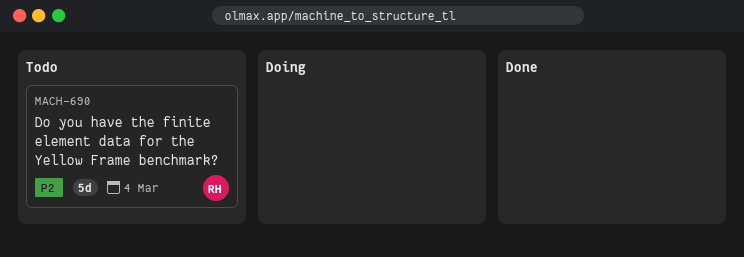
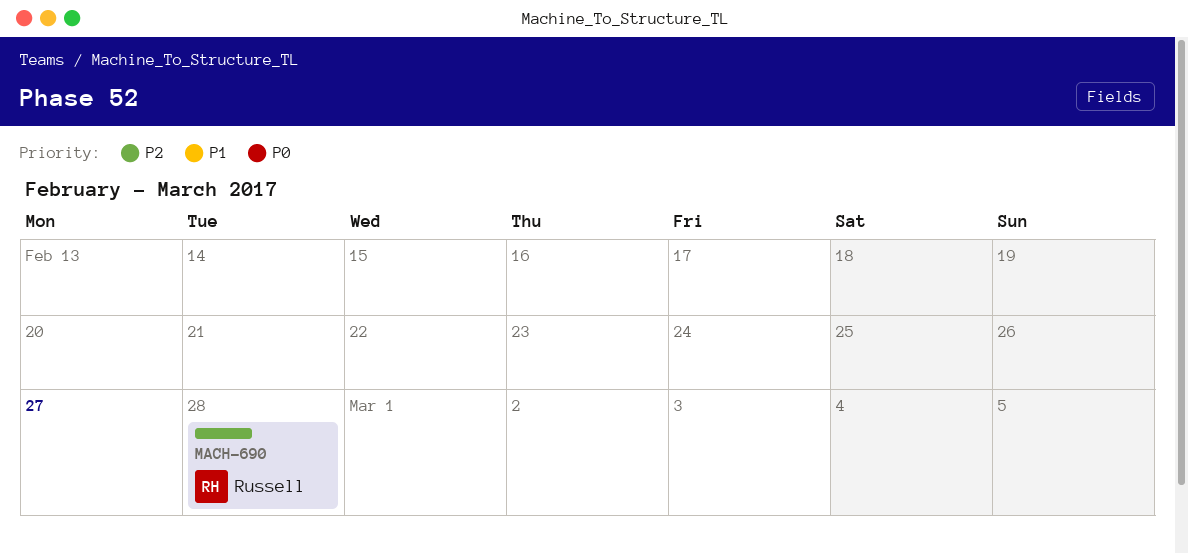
MACH-690, due: Mar 4 -> Feb 28

